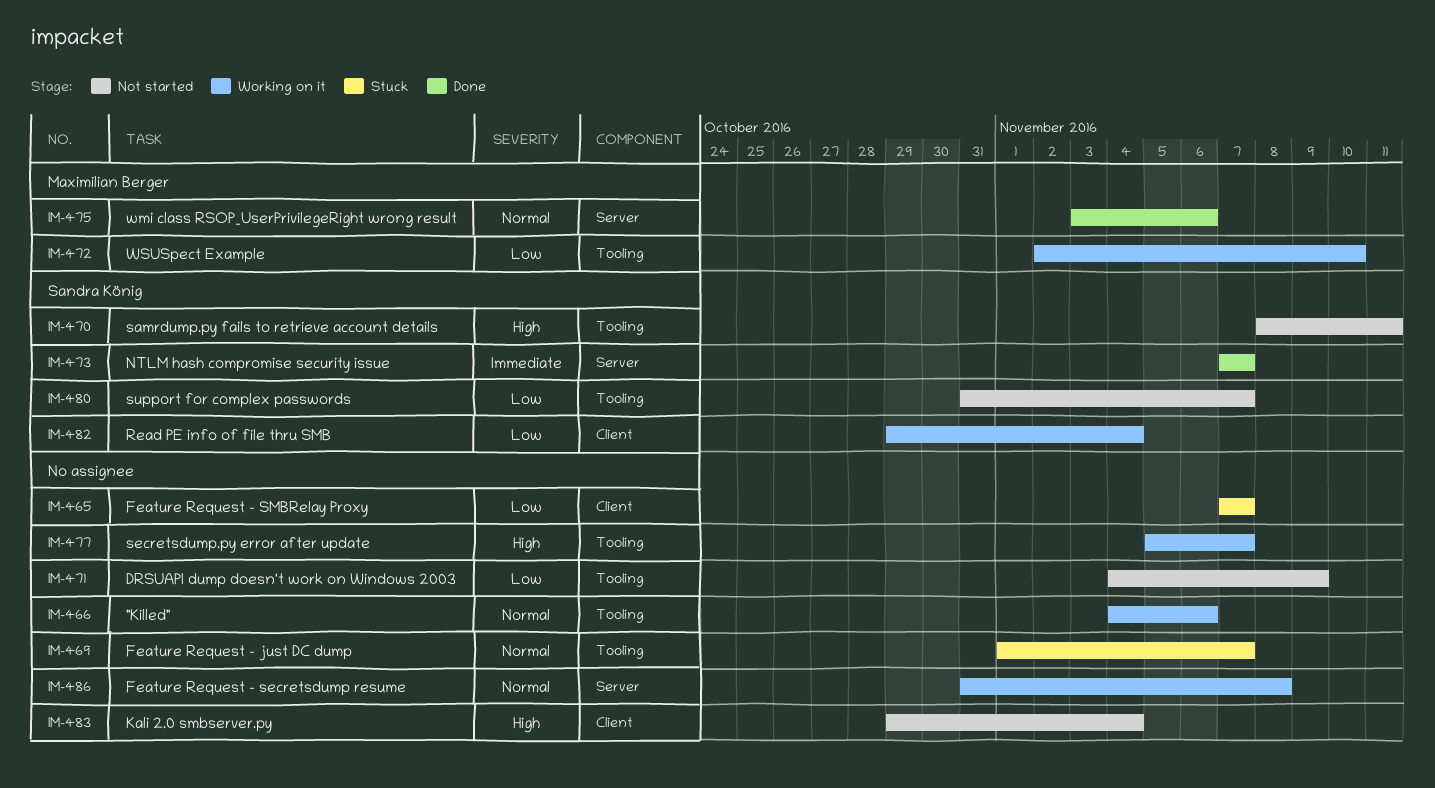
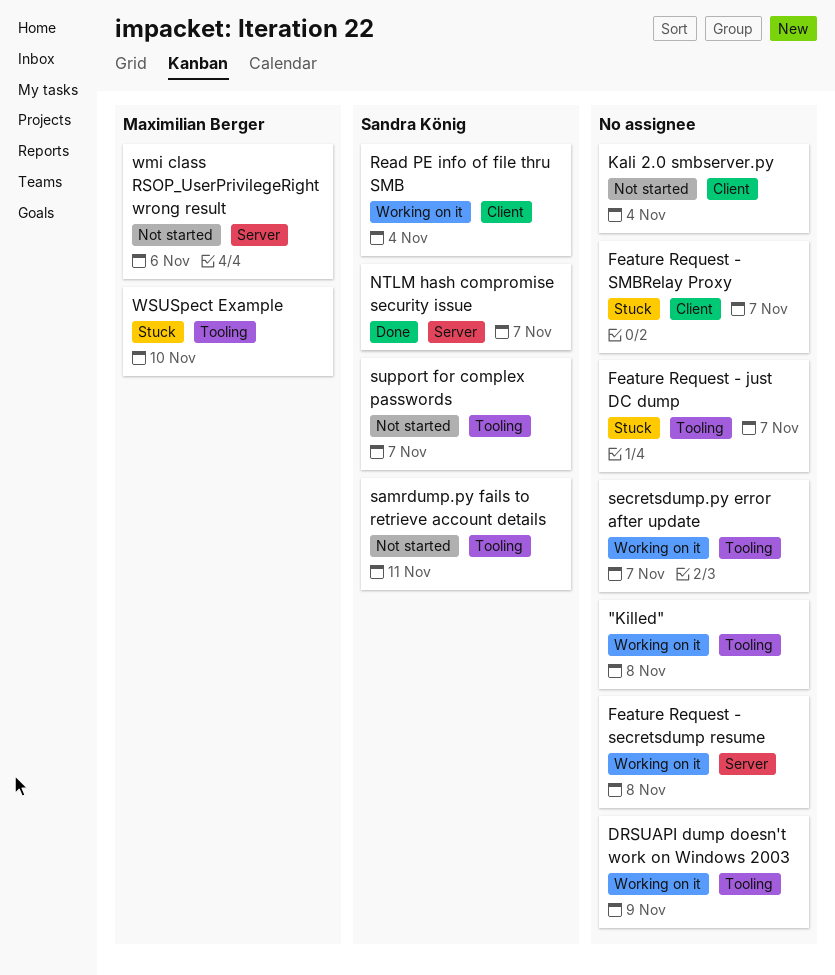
"Killed", due: Nov 6 -> Nov 8
DRSUAPI dump doesn't work on Windows 2003, status: Not started -> Working on it
wmi class RSOP_UserPrivilegeRight wrong result, status: Done -> Not started
WSUSpect Example, status: Working on it -> Stuck

